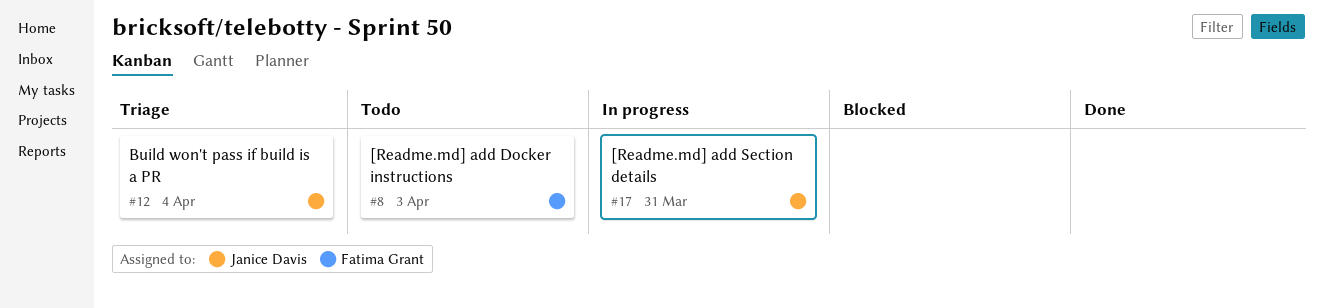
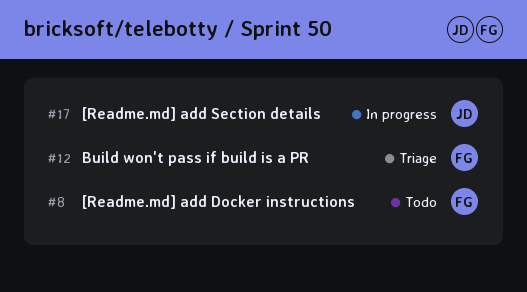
#12, owner: Janice Davis -> Fatima Grant

